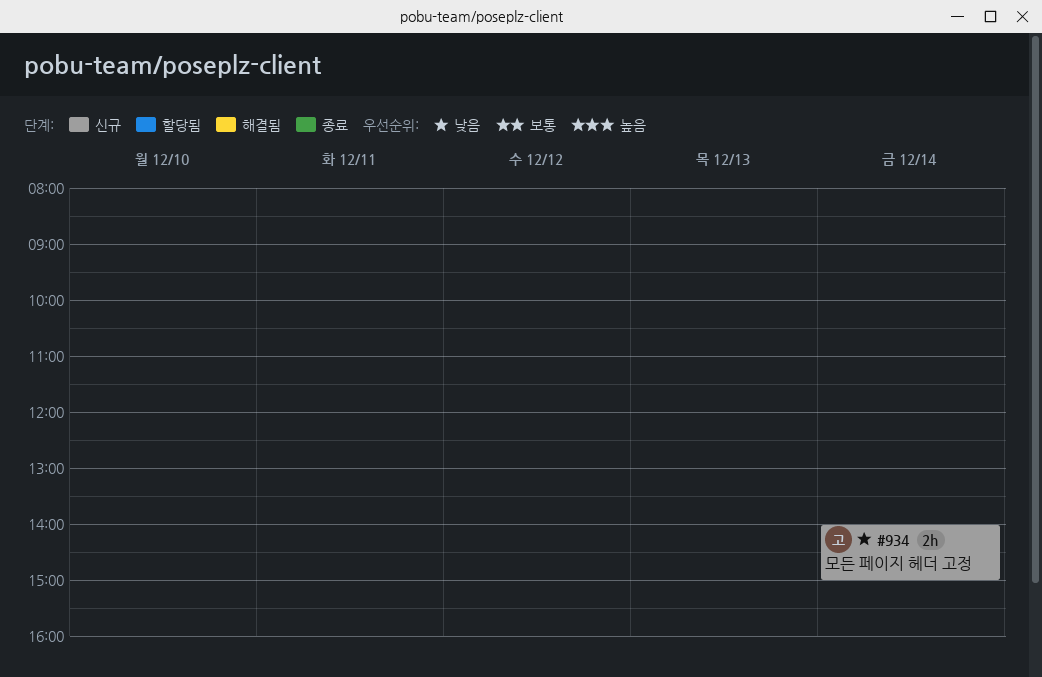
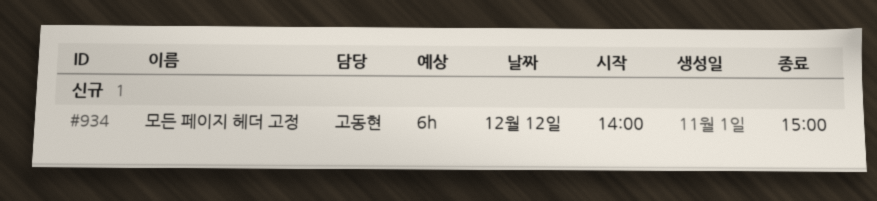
#934, estimate: 2h -> 6h
#934, day: Dec 14 -> Dec 12

